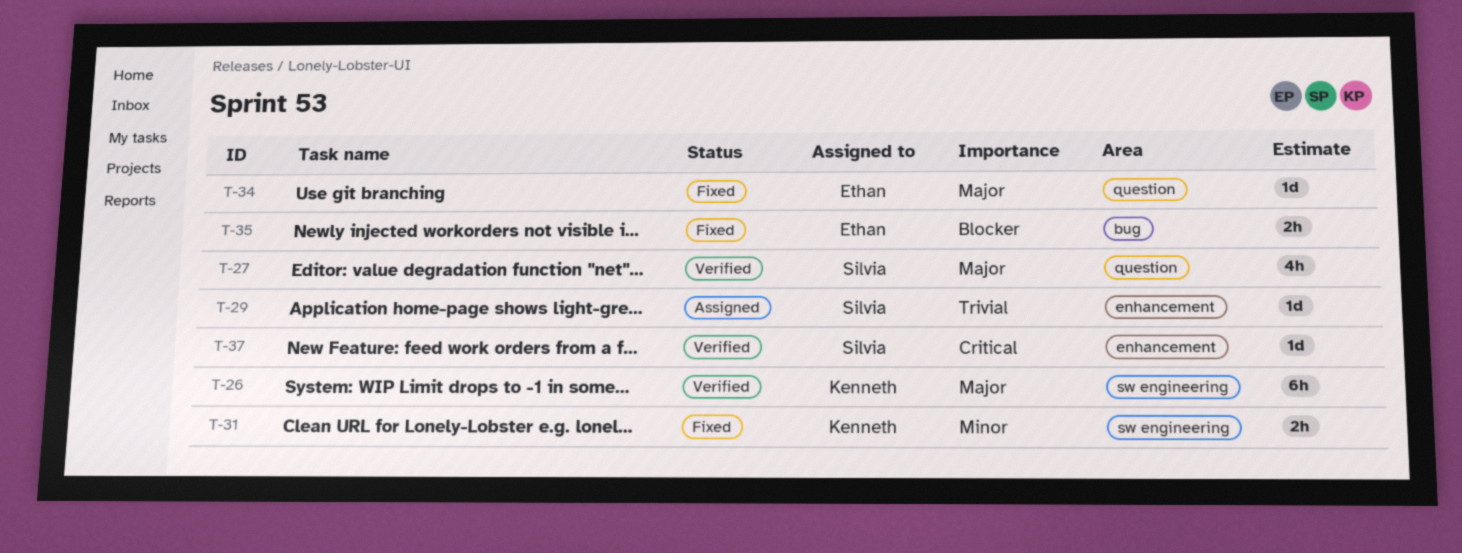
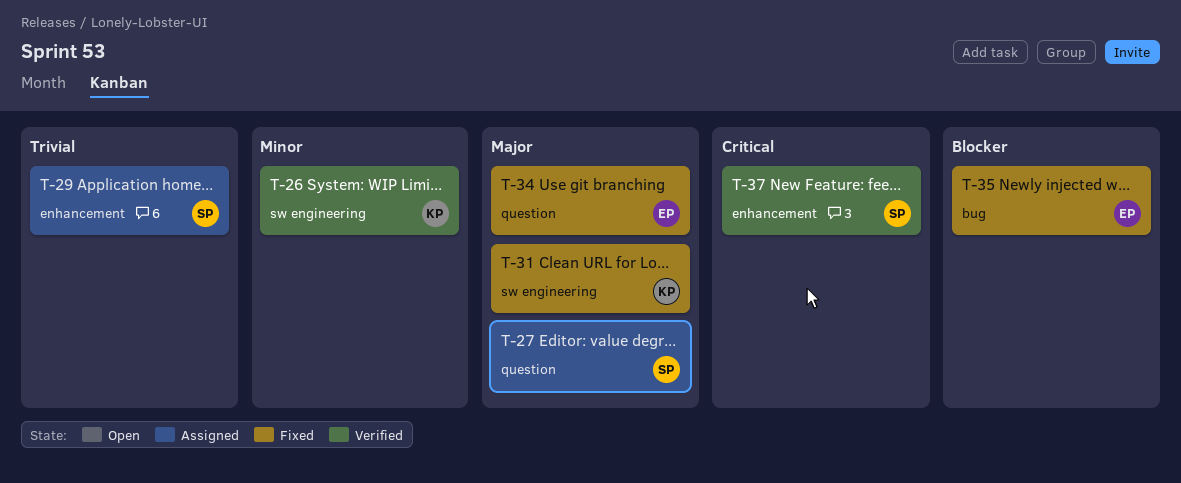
T-26, priority: Major -> Minor
T-27, status: Verified -> Assigned
T-31, priority: Minor -> Major

